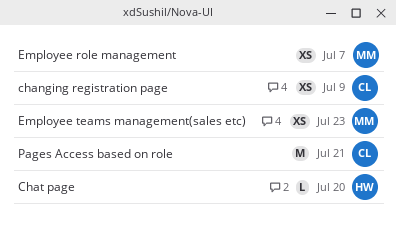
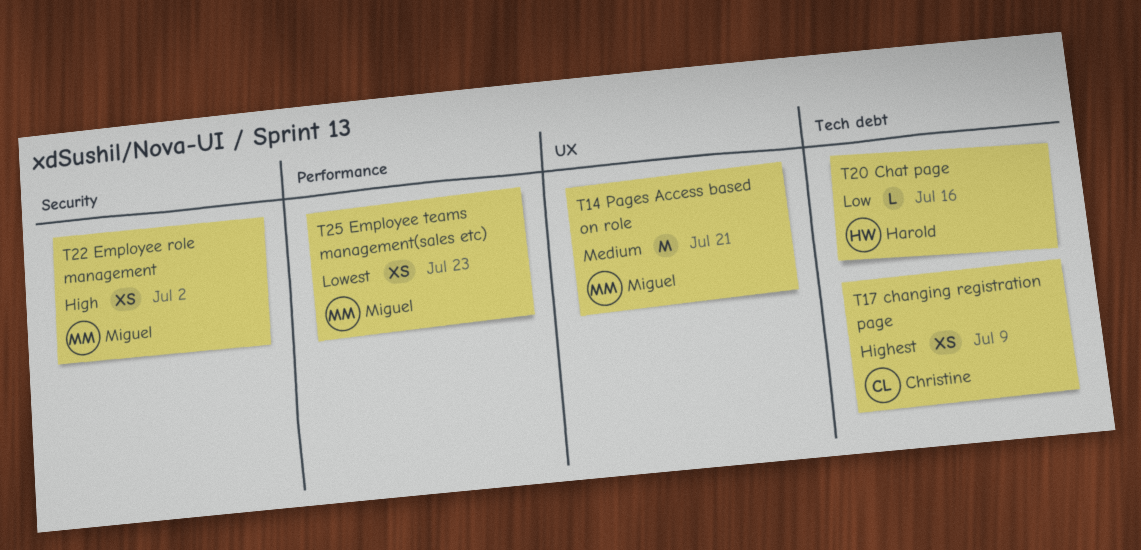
Chat page, due: Jul 20 -> Jul 16
Employee role management, due: Jul 7 -> Jul 2
Pages Access based on role, owner: Christine -> Miguel

